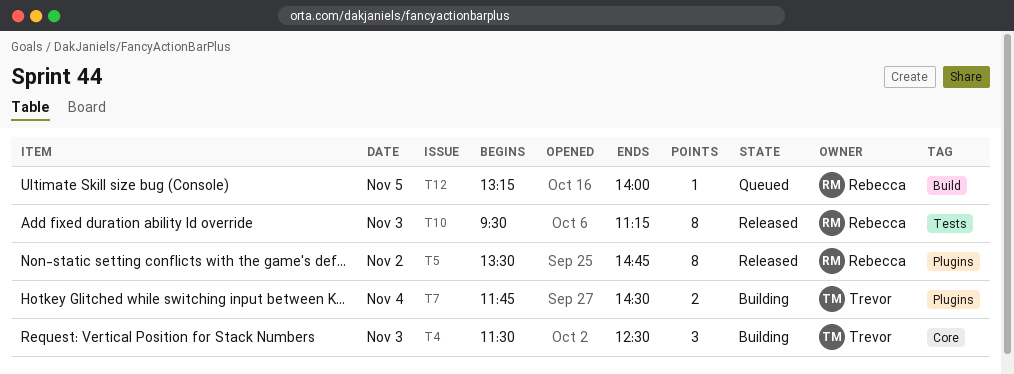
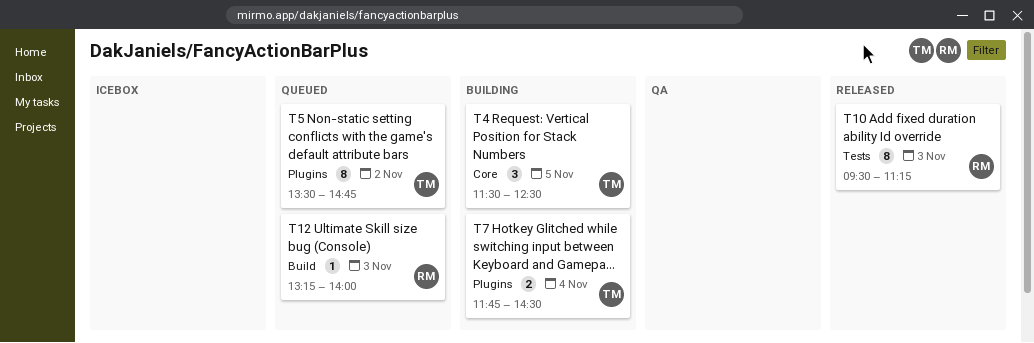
T4, day: Nov 3 -> Nov 5
T5, status: Released -> Queued
T5, owner: Rebecca -> Trevor
T12, day: Nov 5 -> Nov 3

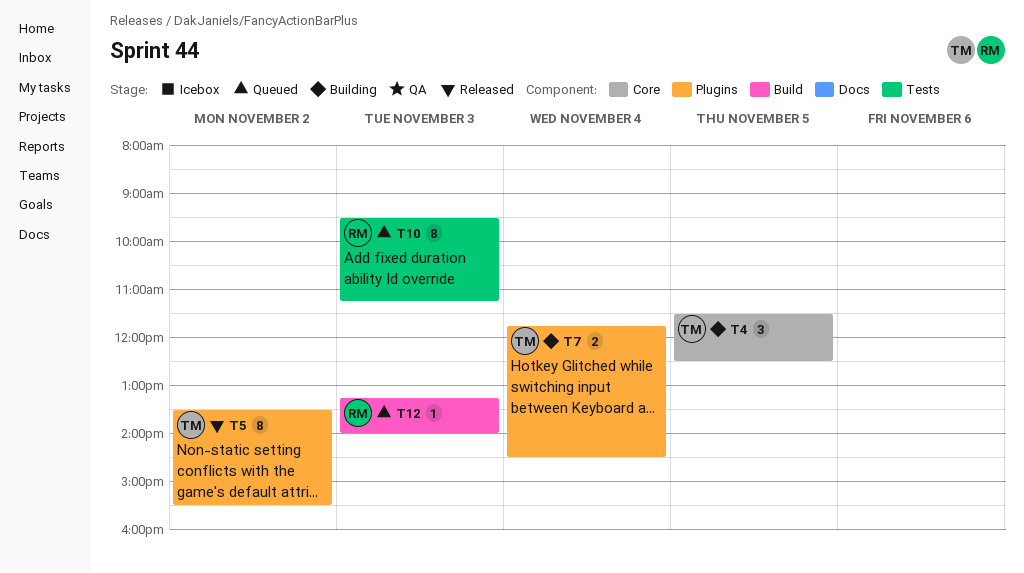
T5, status: Queued -> Released
T5, ends: 14:45 -> 15:30
T10, status: Released -> Queued

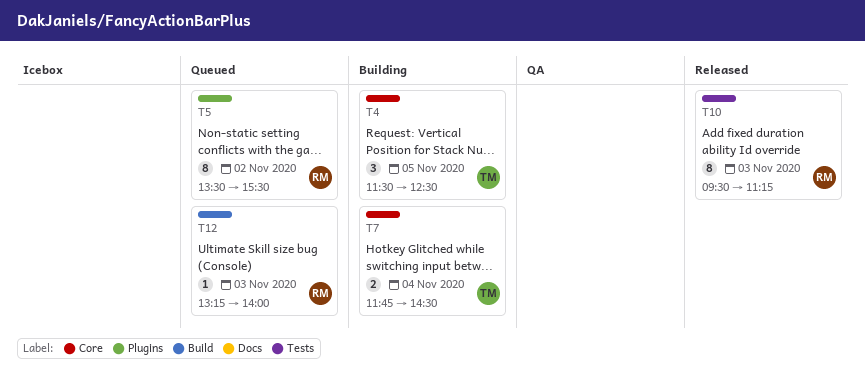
T5, status: Released -> Queued
T5, owner: TM -> RM
T7, label: Plugins -> Core
T10, status: Queued -> Released

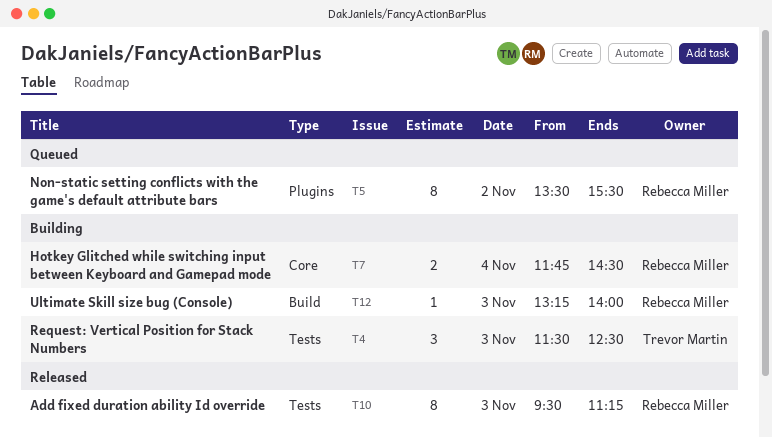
T4, label: Core -> Tests
T4, day: Nov 5 -> Nov 3
T7, owner: Trevor Martin -> Rebecca Miller
T12, status: Queued -> Building

